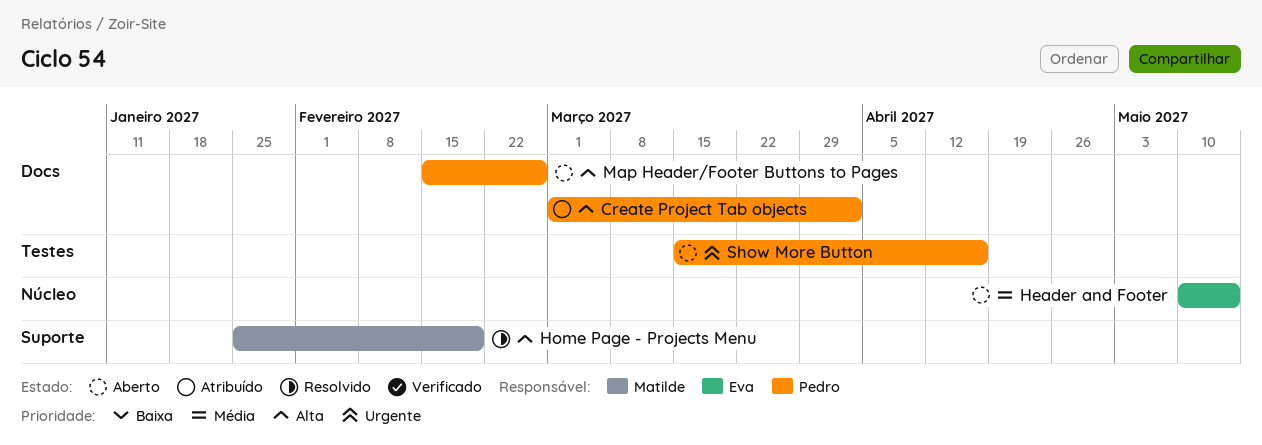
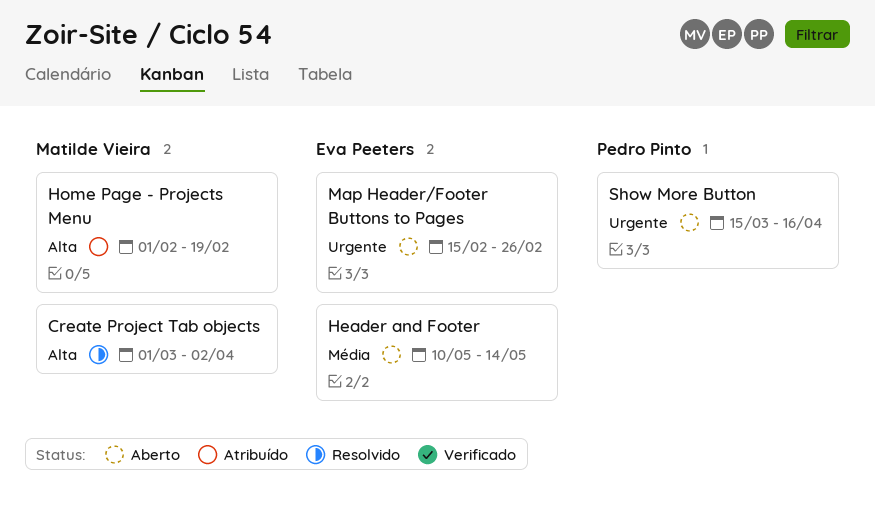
Create Project Tab objects, status: Atribuído -> Resolvido
Create Project Tab objects, owner: Pedro Pinto -> Matilde Vieira
Home Page - Projects Menu, status: Resolvido -> Atribuído
Home Page - Projects Menu, start: Jan 25 -> Feb 1
Map Header/Footer Buttons to Pages, owner: Pedro Pinto -> Eva Peeters
Map Header/Footer Buttons to Pages, priority: Alta -> Urgente

